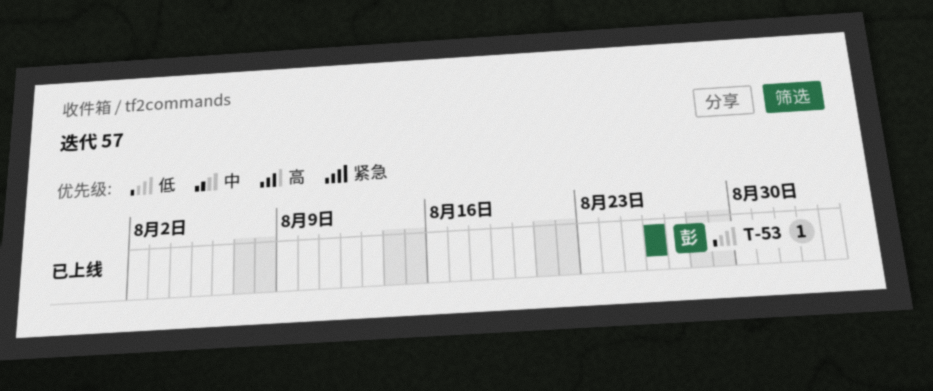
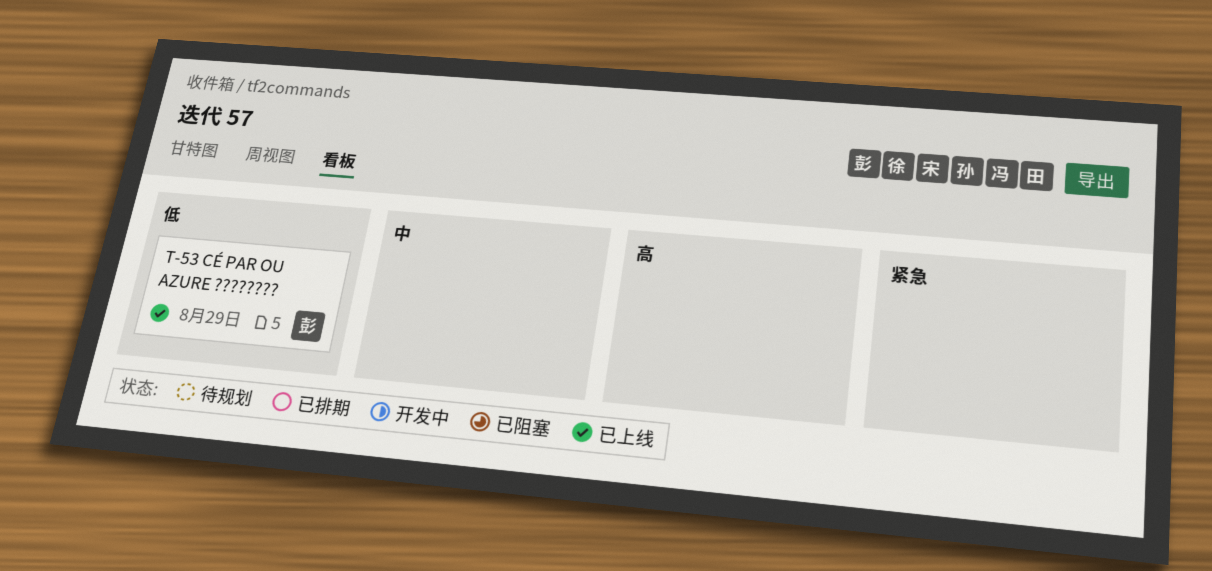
T-53, due: Aug 26 -> Aug 29

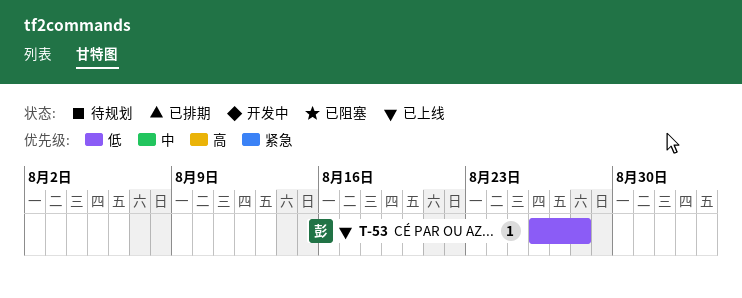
T-53, due: Aug 29 -> Aug 28

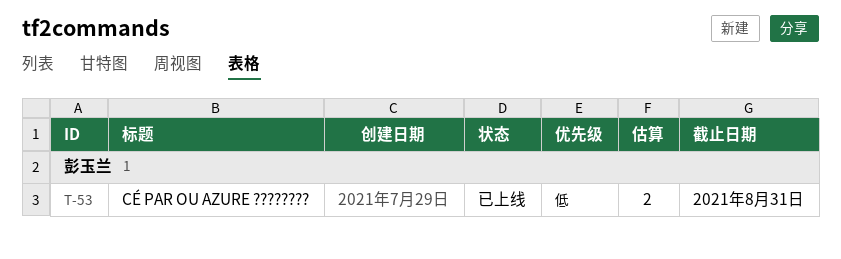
T-53, estimate: 1 -> 2
T-53, due: Aug 28 -> Aug 31

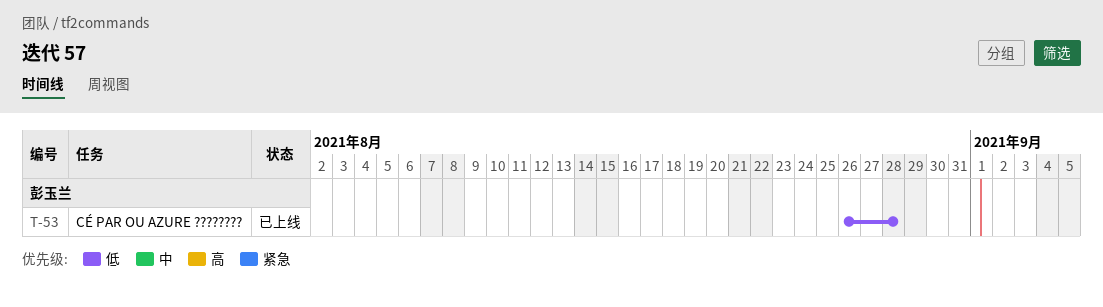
T-53, due: Aug 31 -> Aug 28

